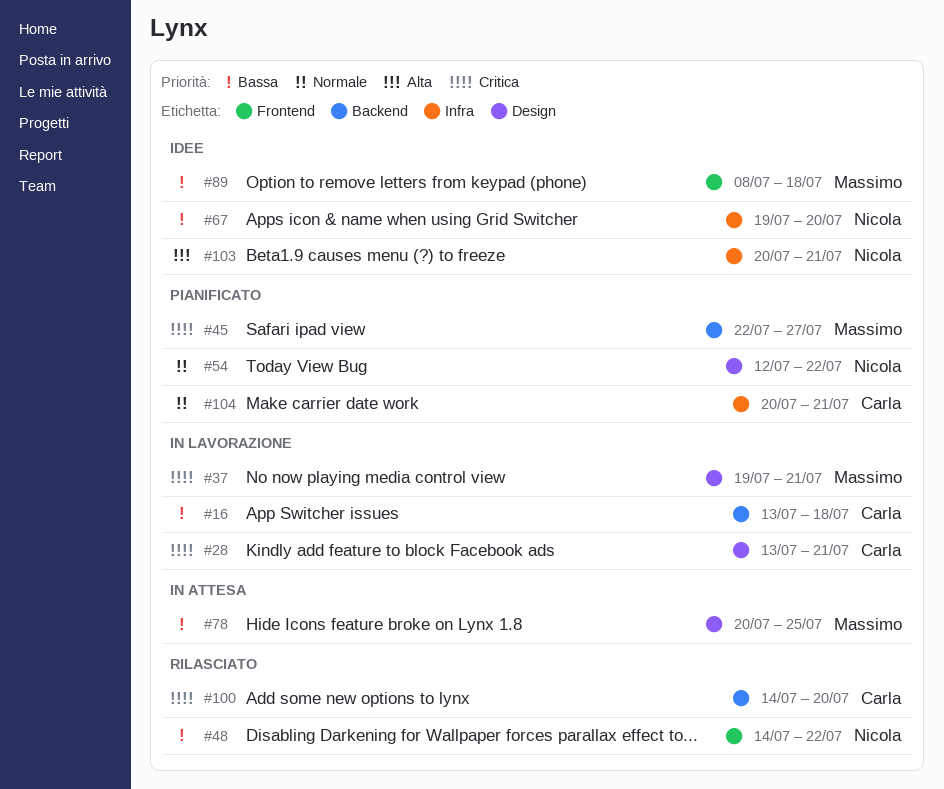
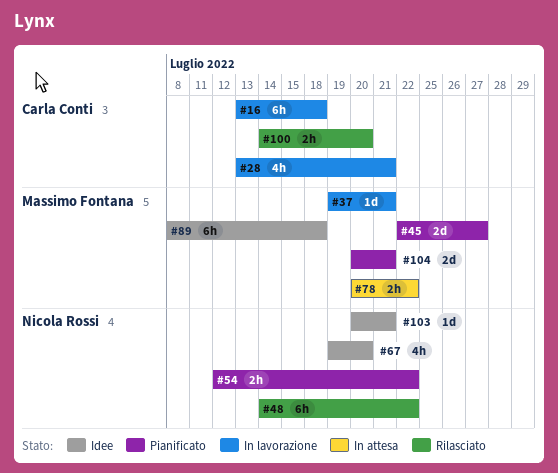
#78, due: Jul 25 -> Jul 22
#104, owner: Carla Conti -> Massimo Fontana

